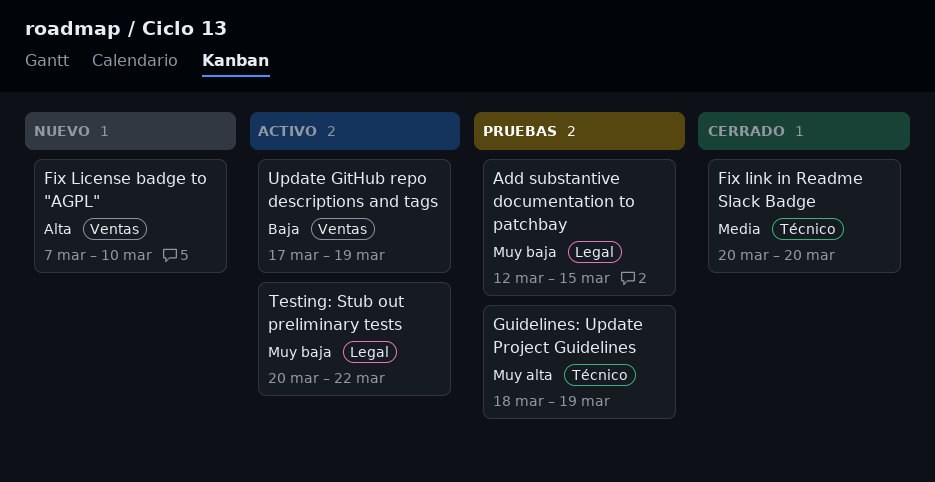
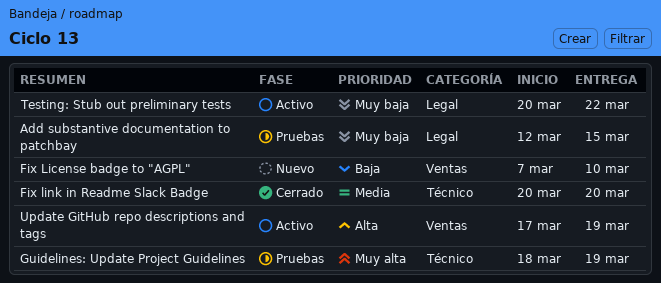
Fix License badge to "AGPL", priority: Alta -> Baja
Update GitHub repo descriptions and tags, priority: Baja -> Alta

